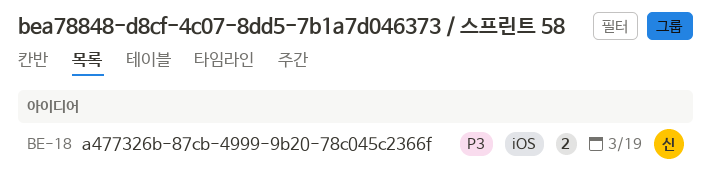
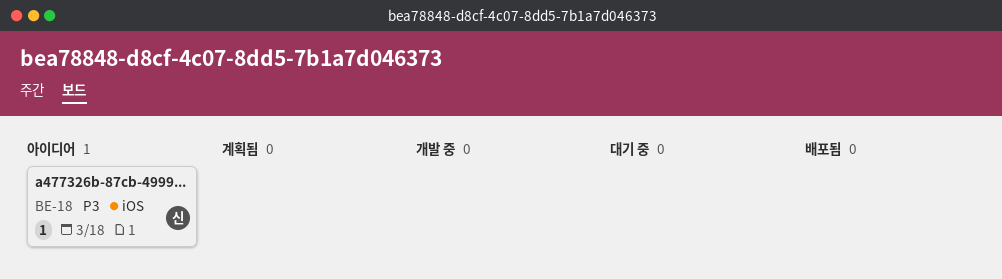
BE-18, estimate: 2 -> 1
BE-18, due: Mar 19 -> Mar 18

